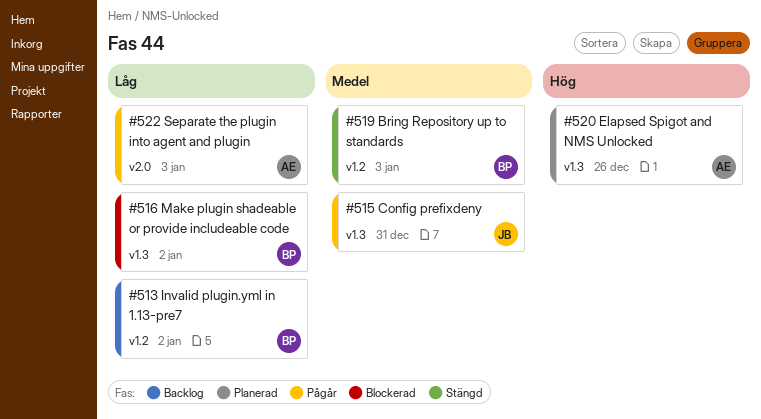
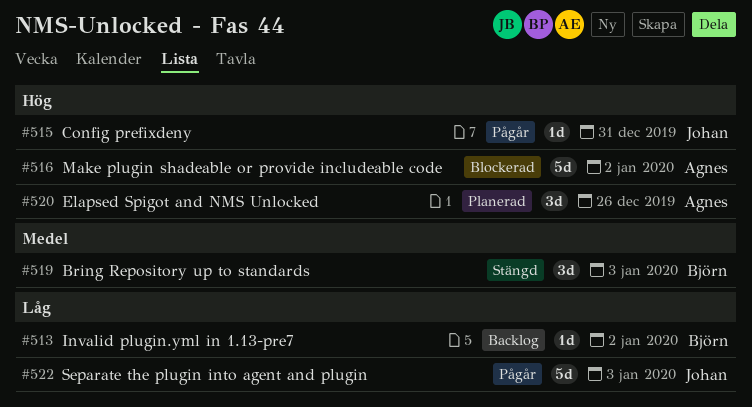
#515, priority: Medel -> Hög
#516, owner: Björn -> Agnes
#516, priority: Låg -> Hög
#522, owner: Agnes -> Johan

